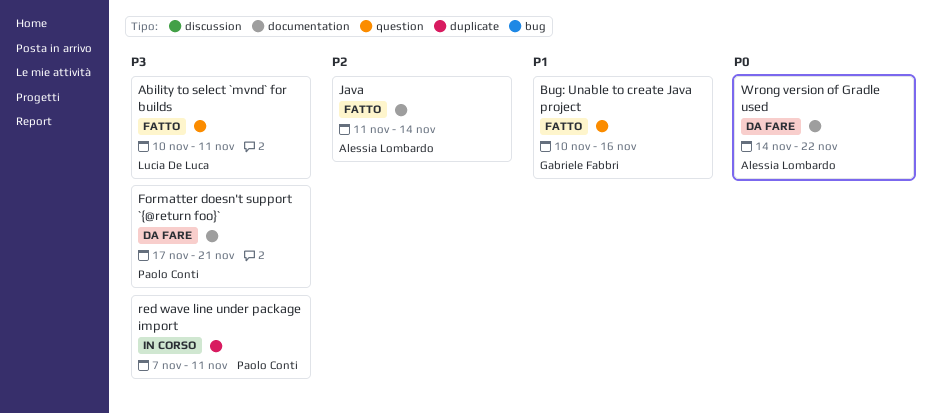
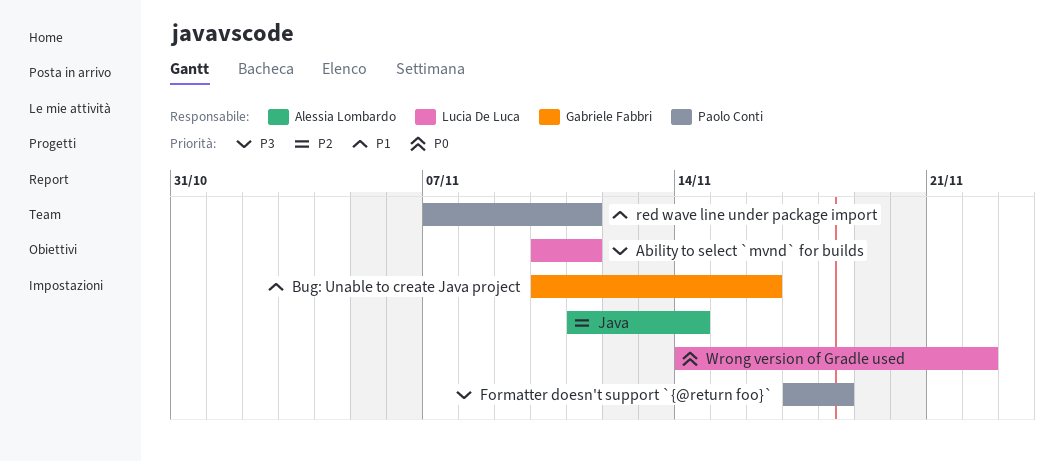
Formatter doesn't support `{@return foo}`, due: Nov 21 -> Nov 18
red wave line under package import, priority: P3 -> P1
Wrong version of Gradle used, owner: Alessia Lombardo -> Lucia De Luca

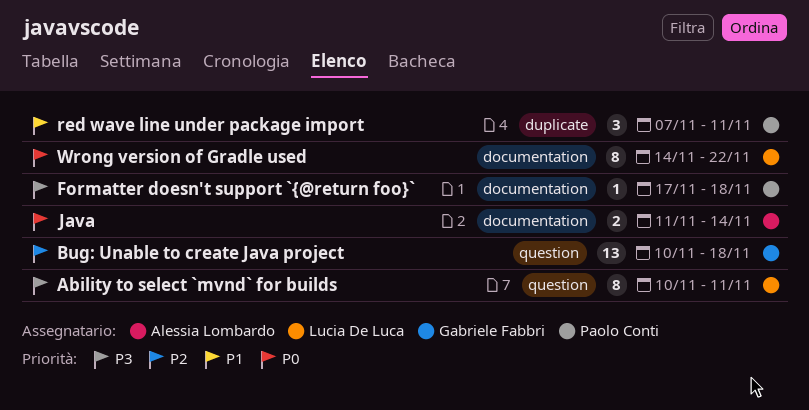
Bug: Unable to create Java project, priority: P1 -> P2
Bug: Unable to create Java project, due: Nov 16 -> Nov 18
Java, priority: P2 -> P0

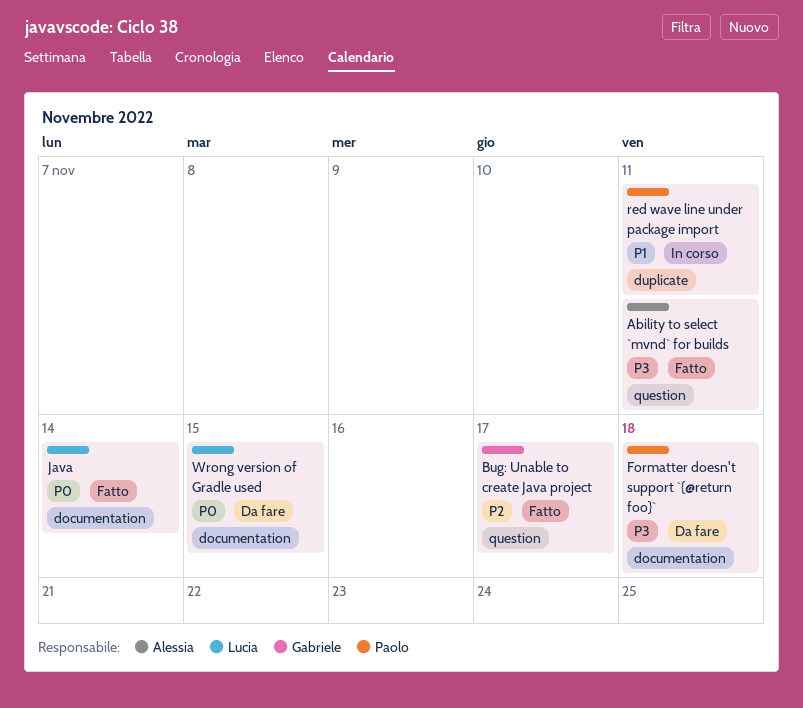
Ability to select `mvnd` for builds, owner: Lucia De Luca -> Alessia Lombardo
Bug: Unable to create Java project, due: Nov 18 -> Nov 17
Java, owner: Alessia Lombardo -> Lucia De Luca
Wrong version of Gradle used, due: Nov 22 -> Nov 15

